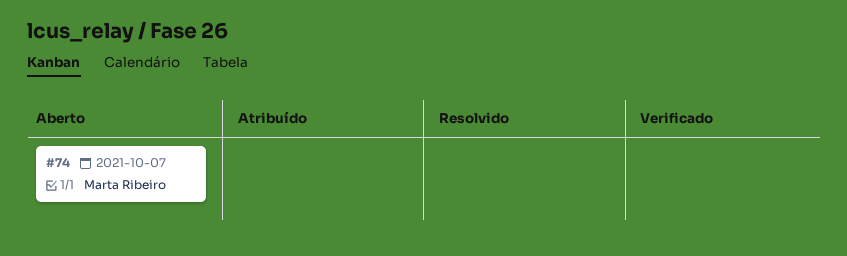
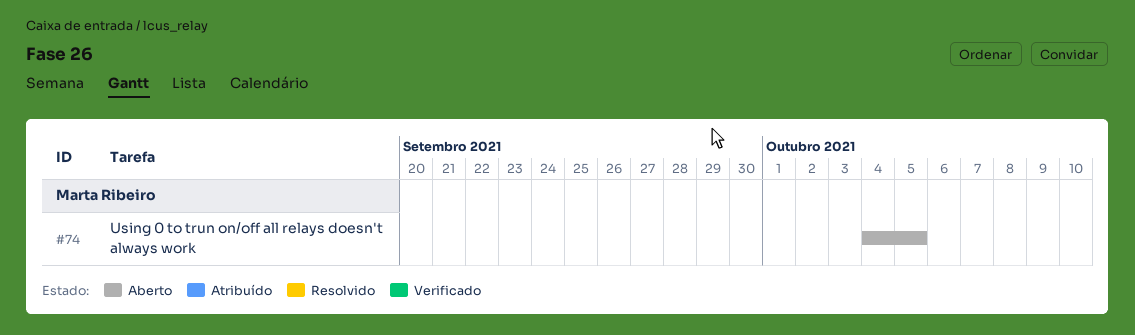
#74, due: Oct 7 -> Oct 5

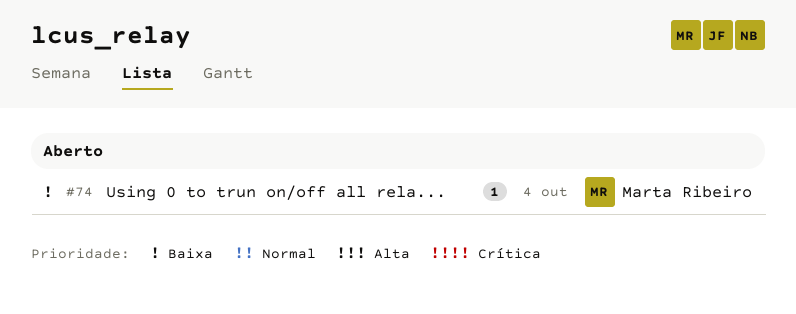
#74, due: Oct 5 -> Oct 4

